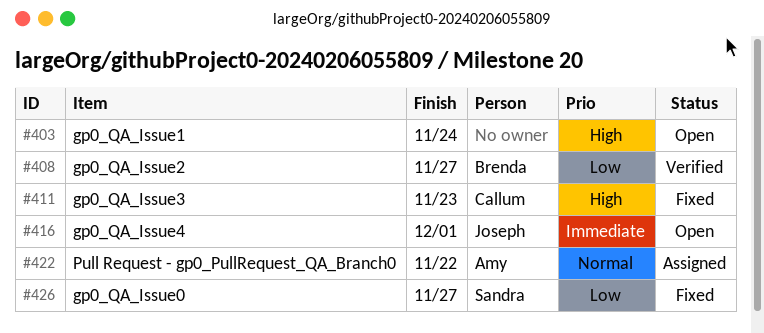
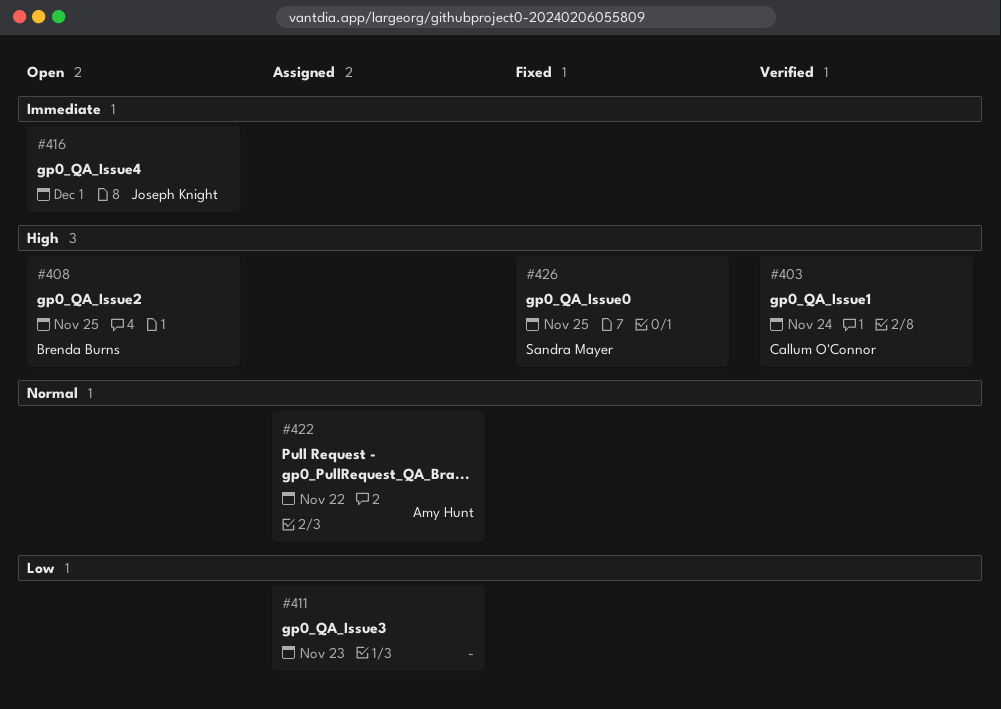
#403, status: Open -> Verified
#403, owner: none -> Callum O'Connor
#408, status: Verified -> Open
#408, priority: Low -> High
#408, due: Nov 27 -> Nov 25
#411, status: Fixed -> Assigned
#411, owner: Callum O'Connor -> none
#411, priority: High -> Low
#426, priority: Low -> High
#426, due: Nov 27 -> Nov 25

